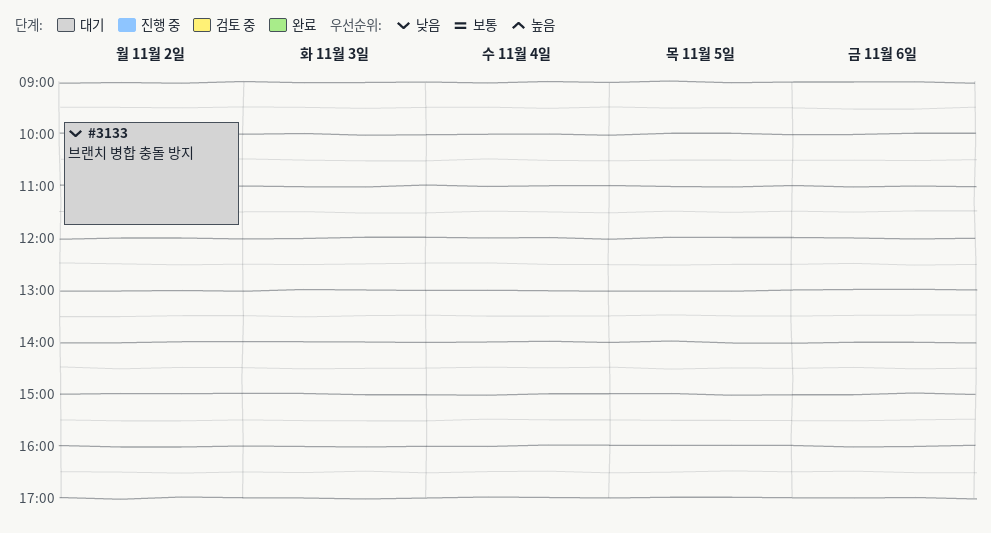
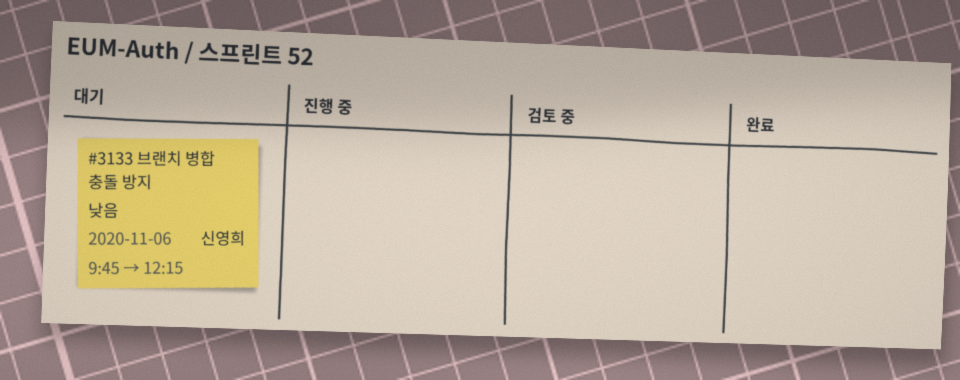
#3133, day: Nov 2 -> Nov 6
#3133, ends: 11:45 -> 12:15

